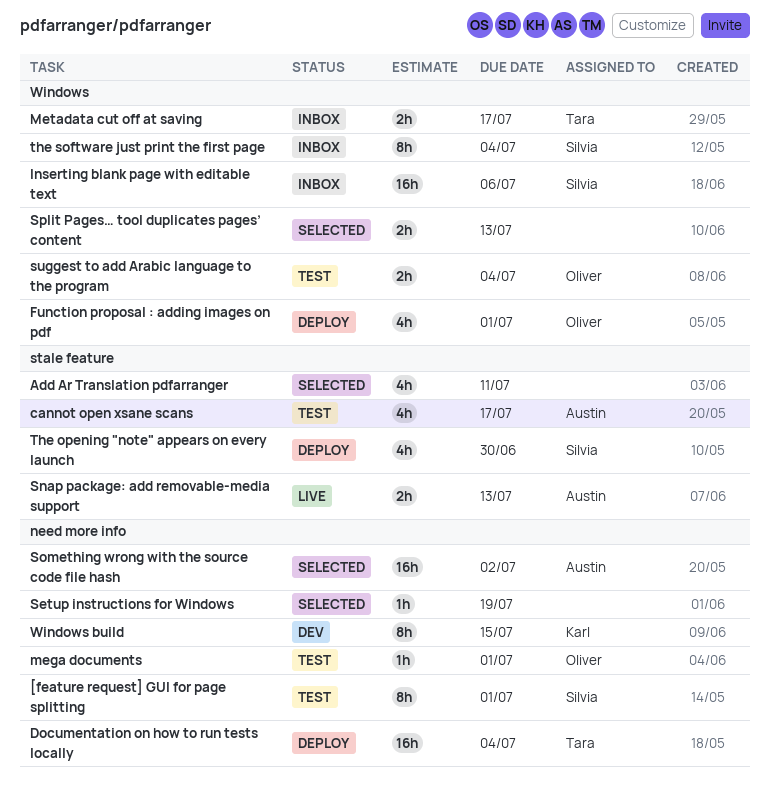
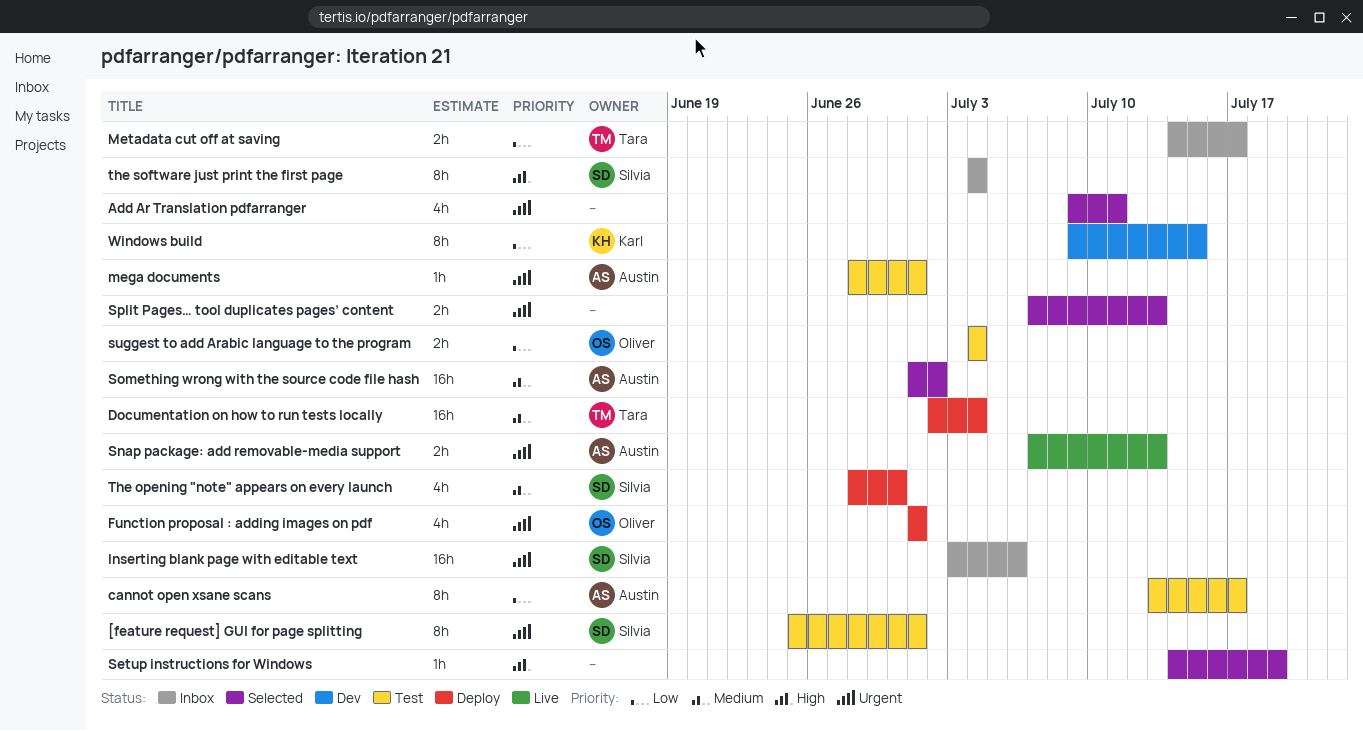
cannot open xsane scans, estimate: 4h -> 8h
mega documents, owner: Oliver -> Austin

